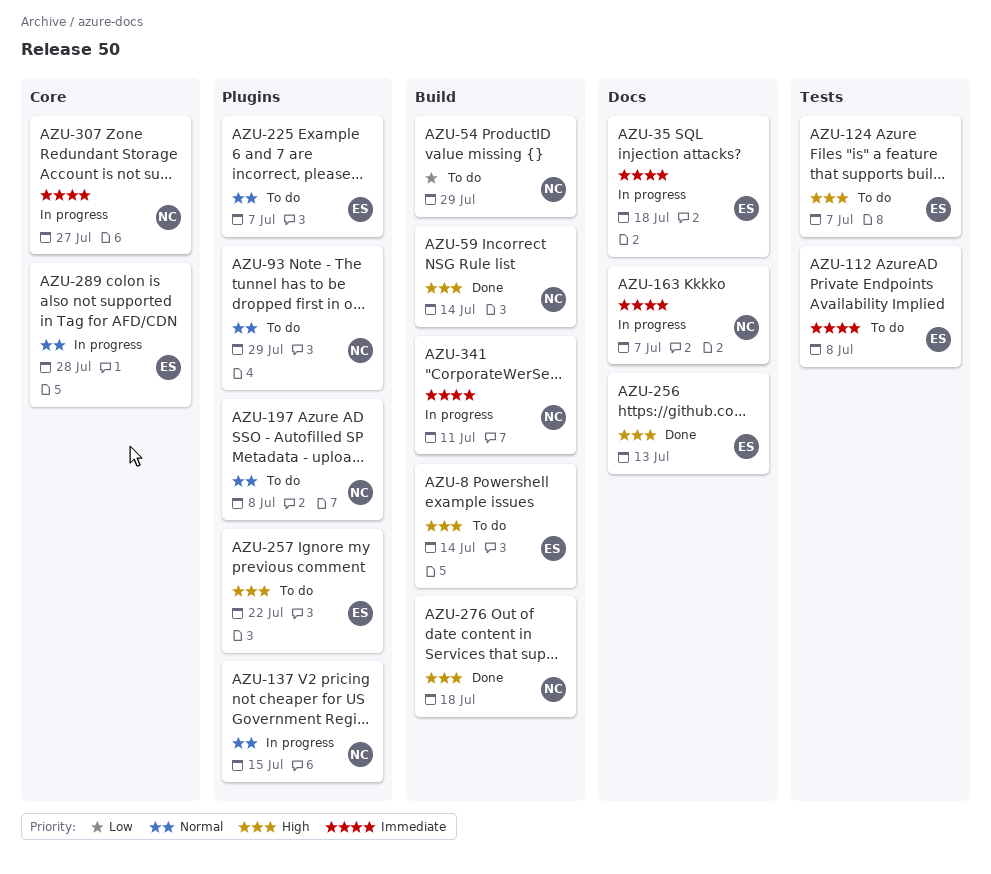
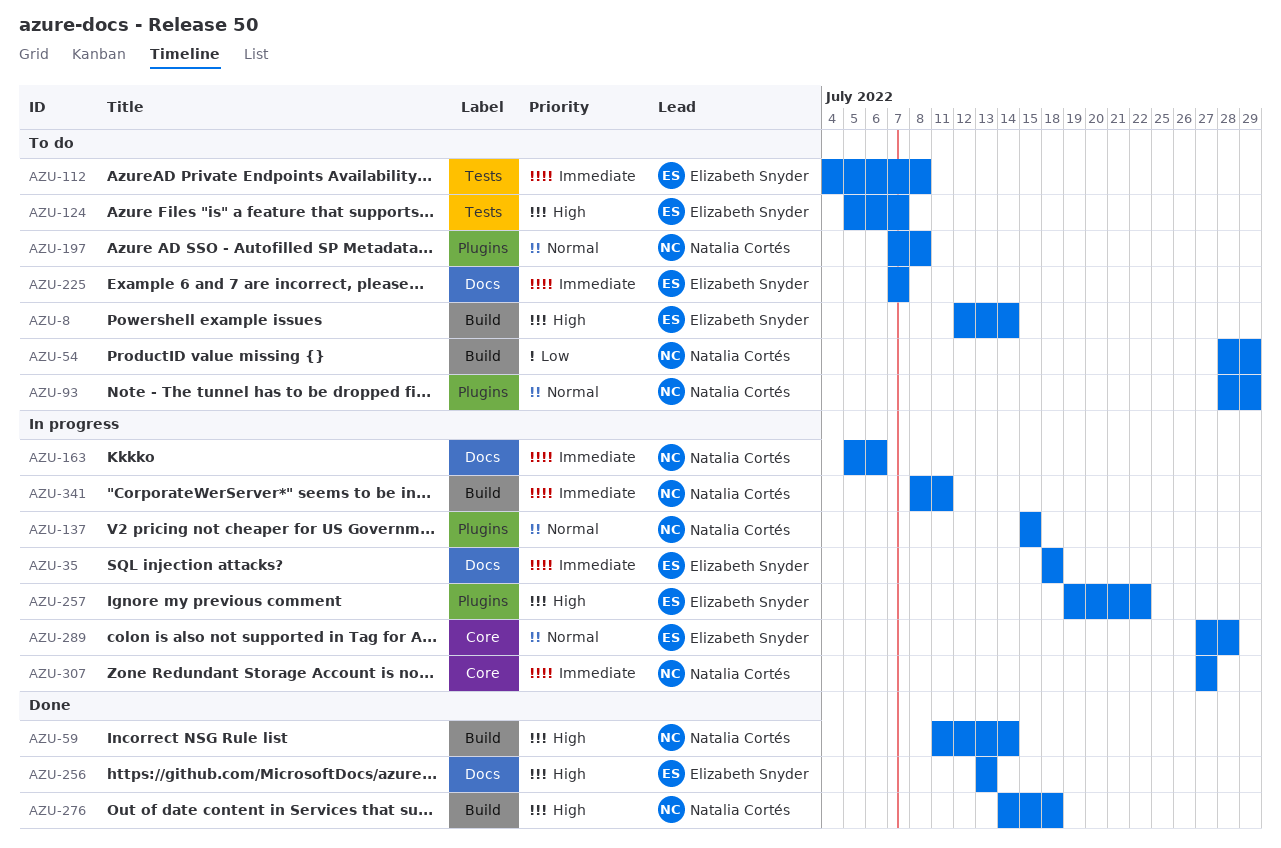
AZU-163, due: Jul 7 -> Jul 6
AZU-225, priority: Normal -> Immediate
AZU-225, label: Plugins -> Docs
AZU-257, status: To do -> In progress

